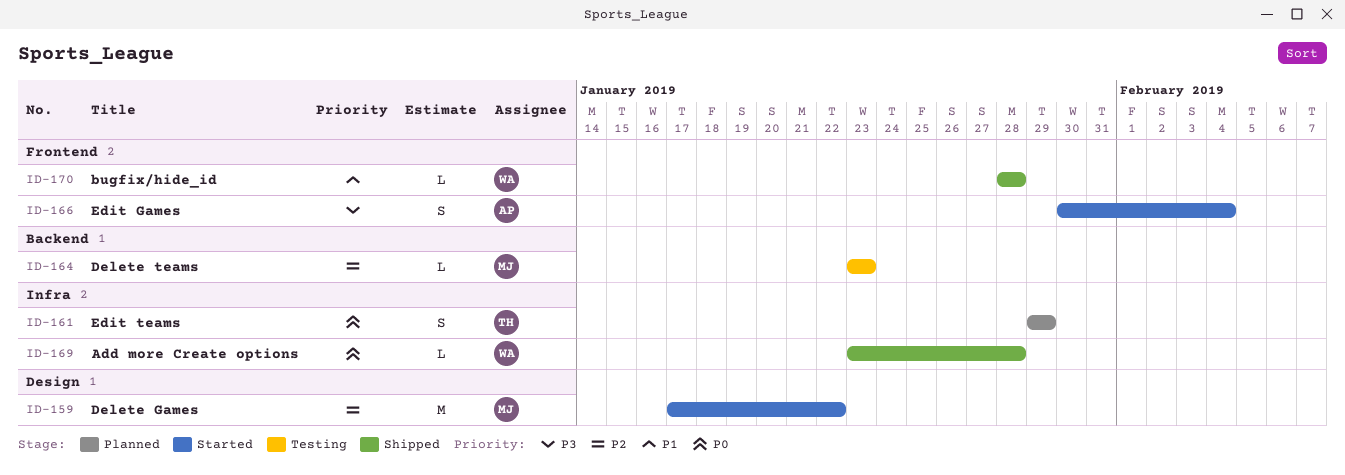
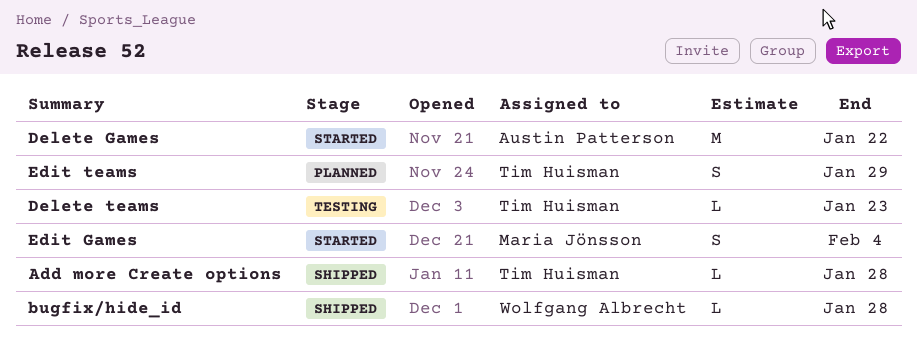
Add more Create options, owner: Wolfgang Albrecht -> Tim Huisman
Delete Games, owner: Maria Jönsson -> Austin Patterson
Delete teams, owner: Maria Jönsson -> Tim Huisman
Edit Games, owner: Austin Patterson -> Maria Jönsson

